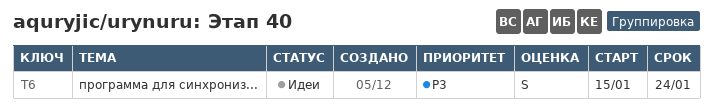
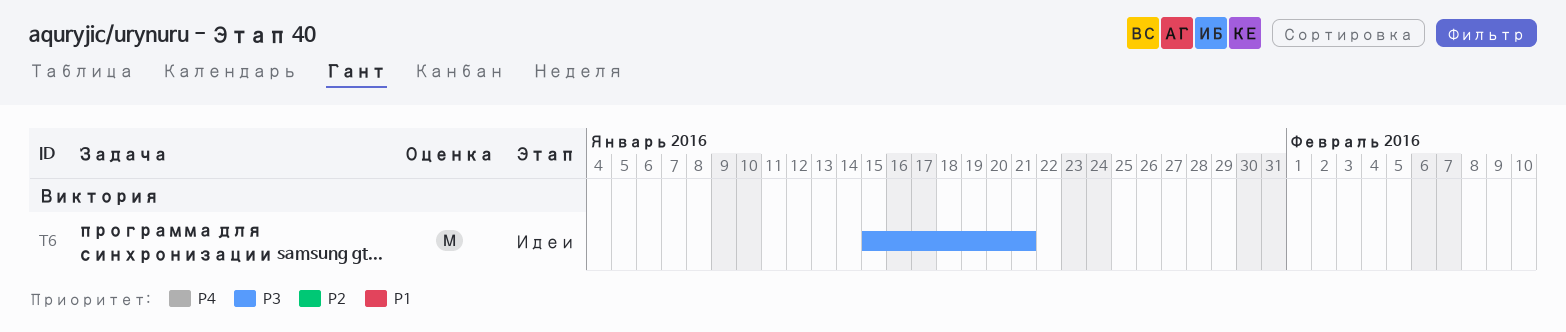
T6, estimate: S -> M
T6, due: Jan 24 -> Jan 21

